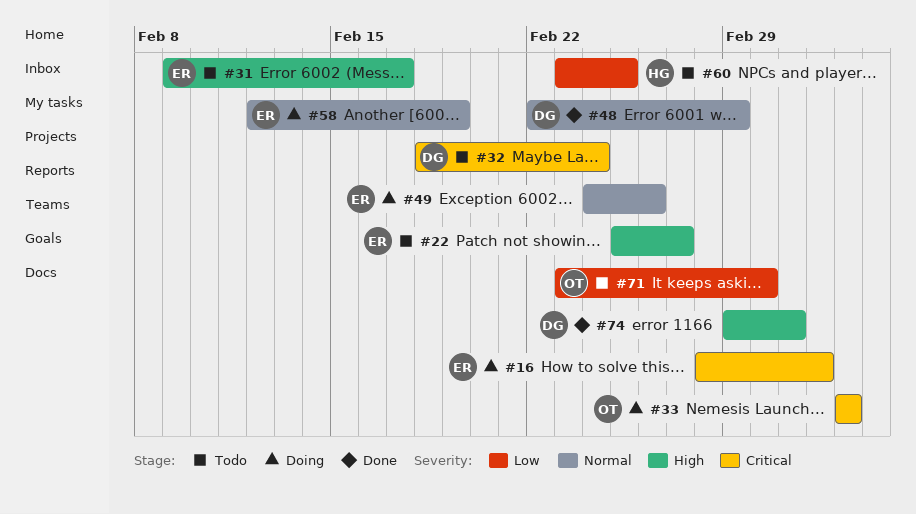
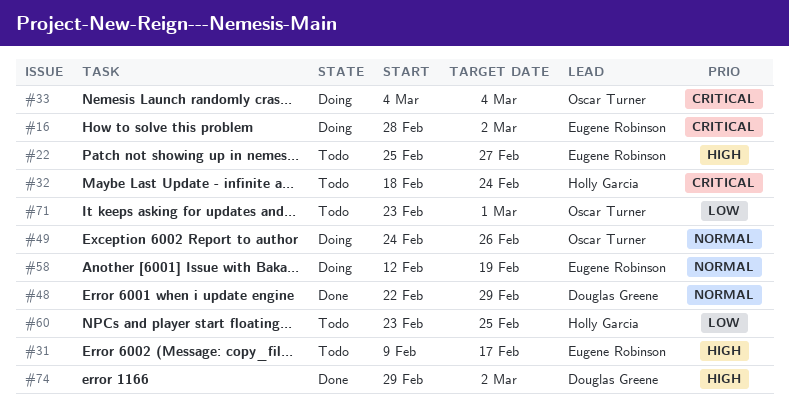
#16, due: Mar 3 -> Mar 2
#32, owner: Douglas Greene -> Holly Garcia
#49, owner: Eugene Robinson -> Oscar Turner

